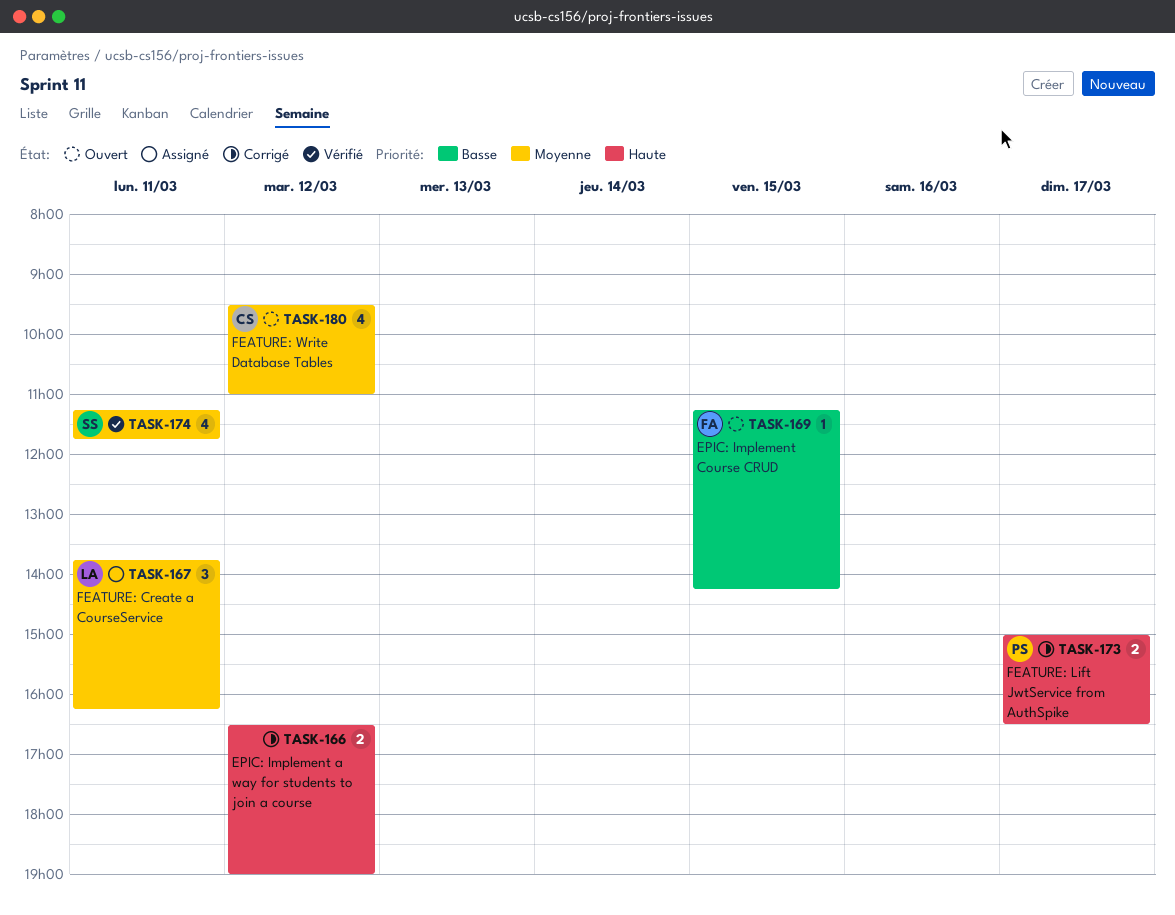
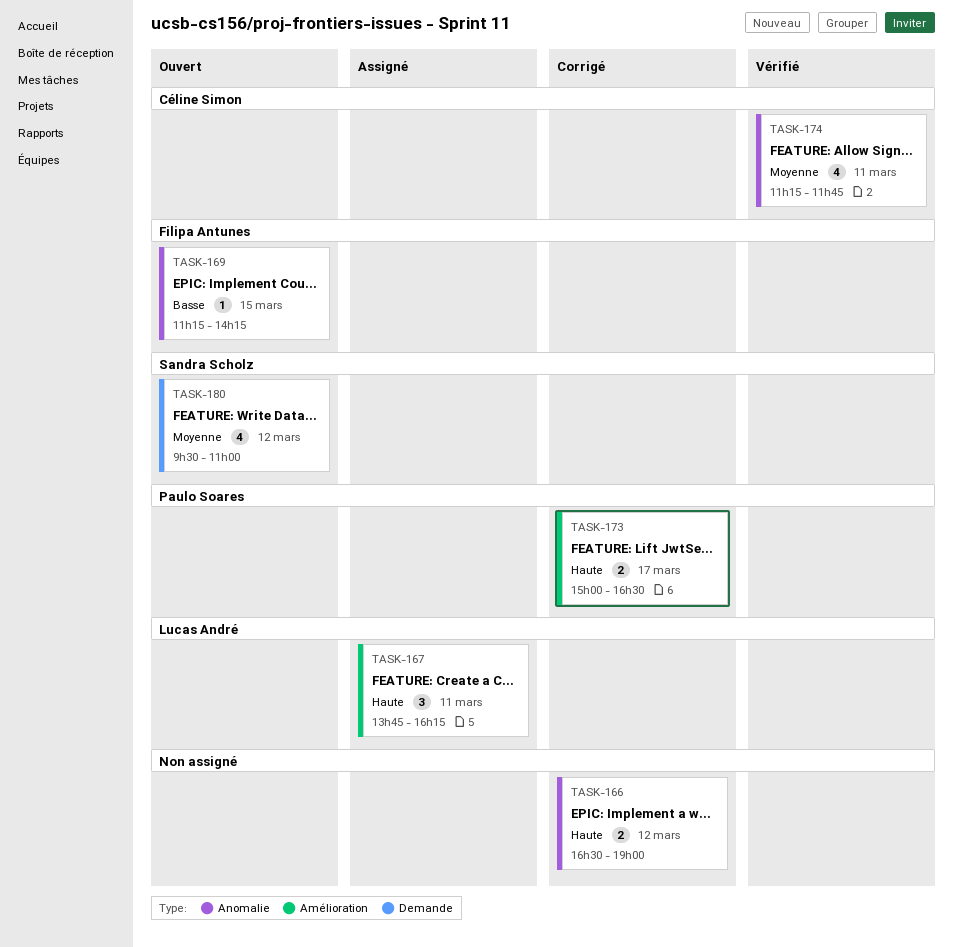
TASK-167, priority: Moyenne -> Haute
TASK-174, owner: Sandra Scholz -> Céline Simon
TASK-180, owner: Céline Simon -> Sandra Scholz

